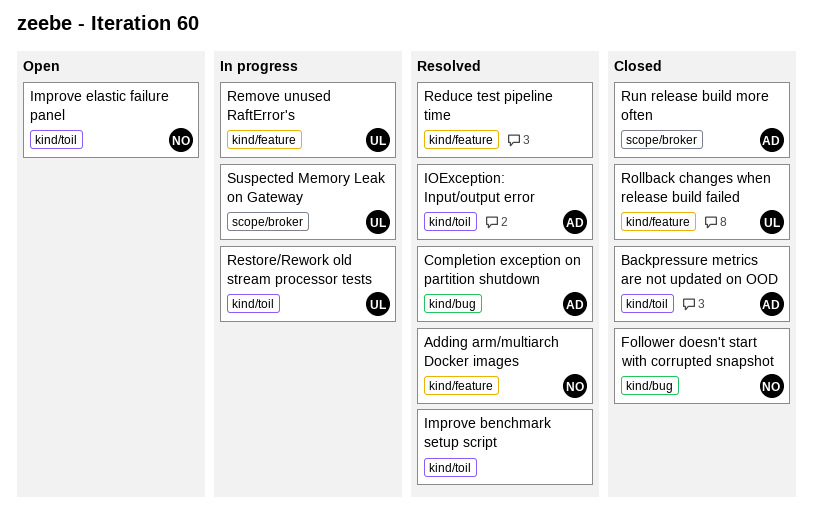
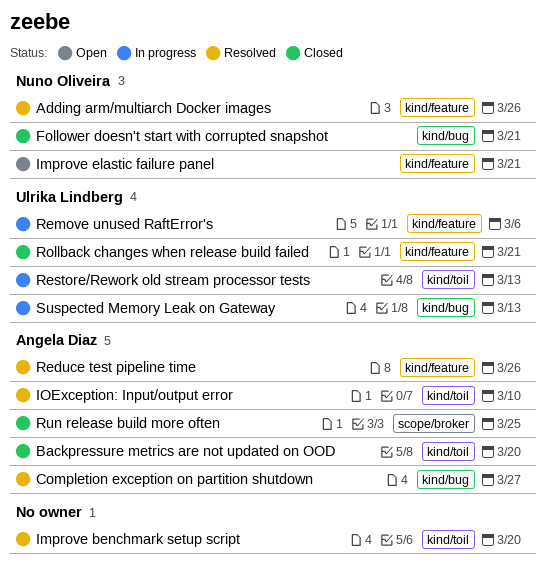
Improve elastic failure panel, label: kind/toil -> kind/feature
Reduce test pipeline time, owner: none -> Angela Diaz
Suspected Memory Leak on Gateway, label: scope/broker -> kind/bug

